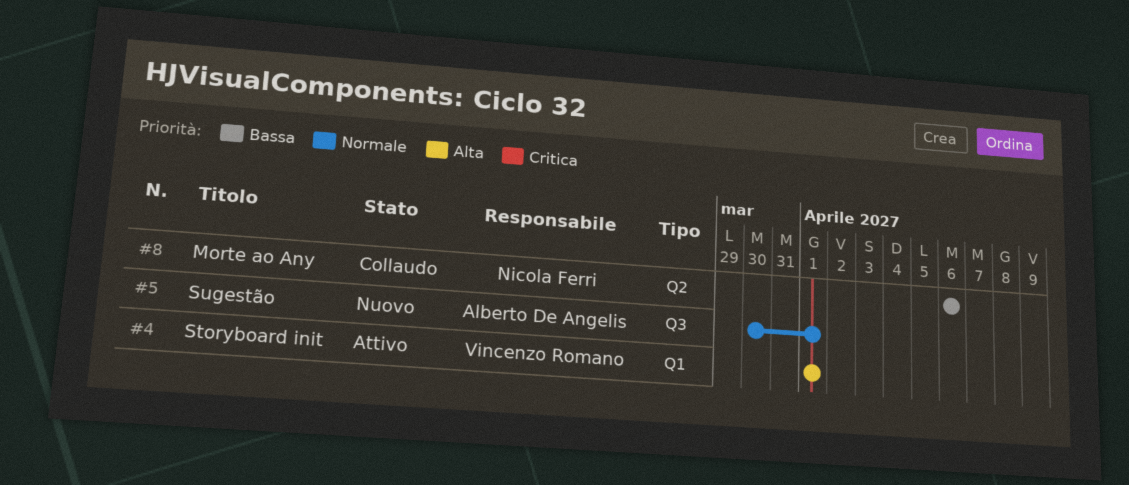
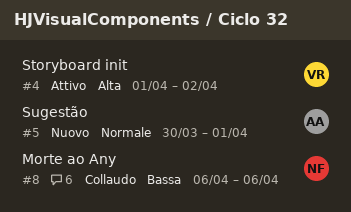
#4, due: Apr 1 -> Apr 2

